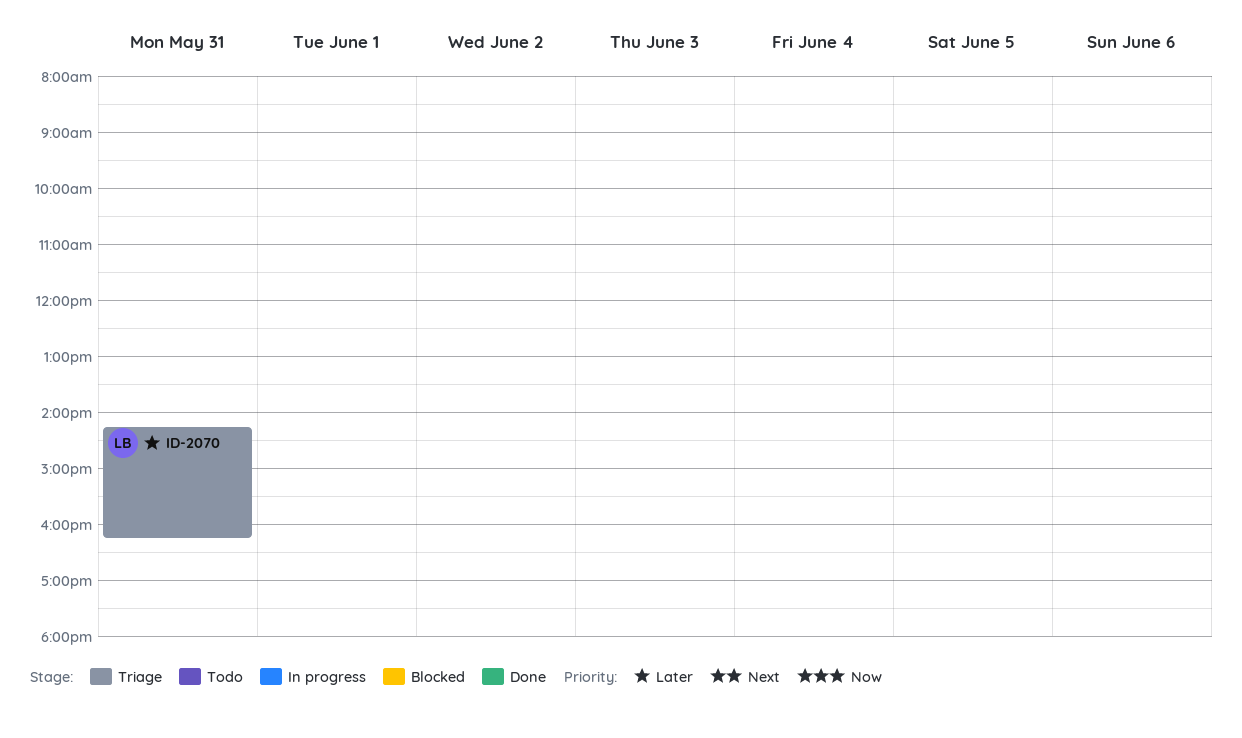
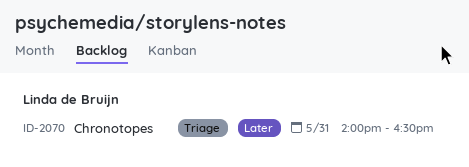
ID-2070, begins: 14:15 -> 14:00
ID-2070, ends: 16:15 -> 16:30

